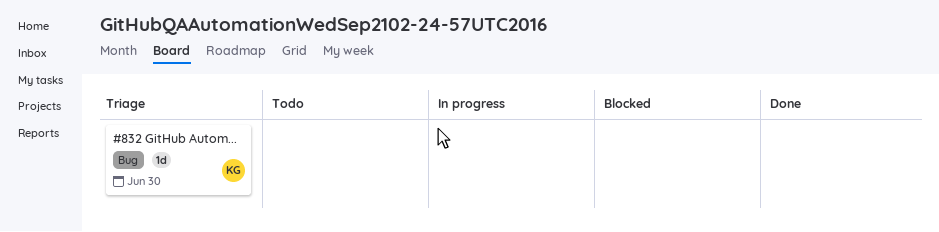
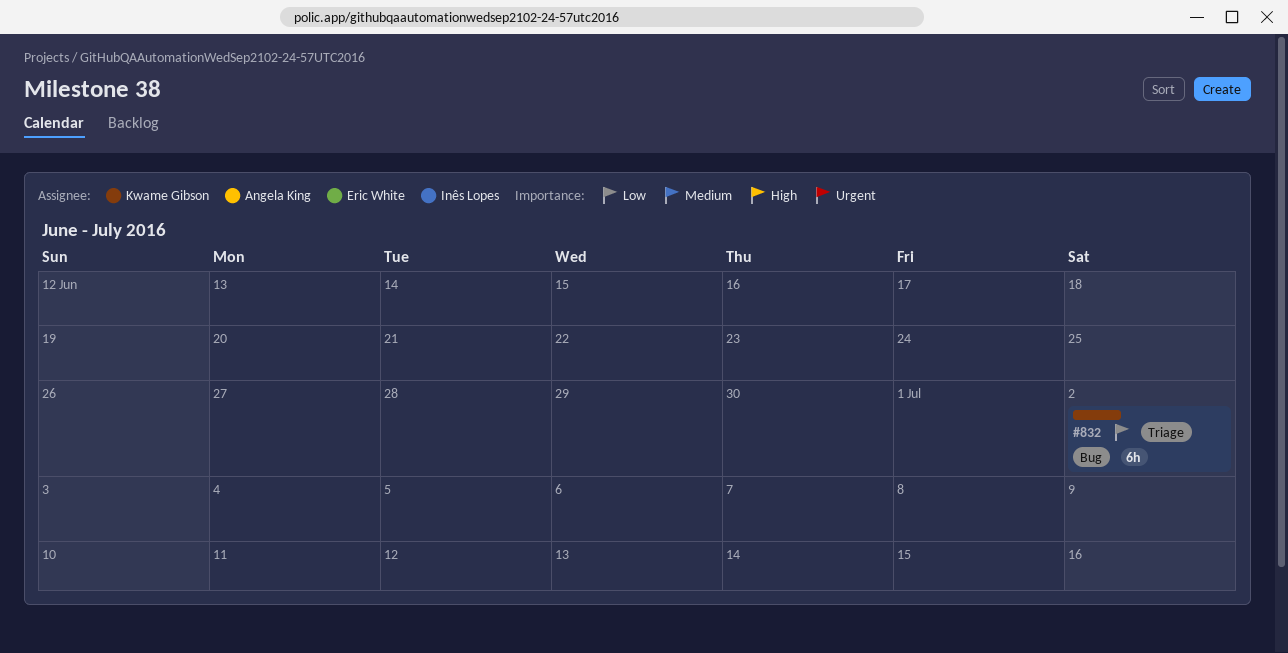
#832, estimate: 1d -> 6h
#832, due: Jun 30 -> Jul 2

